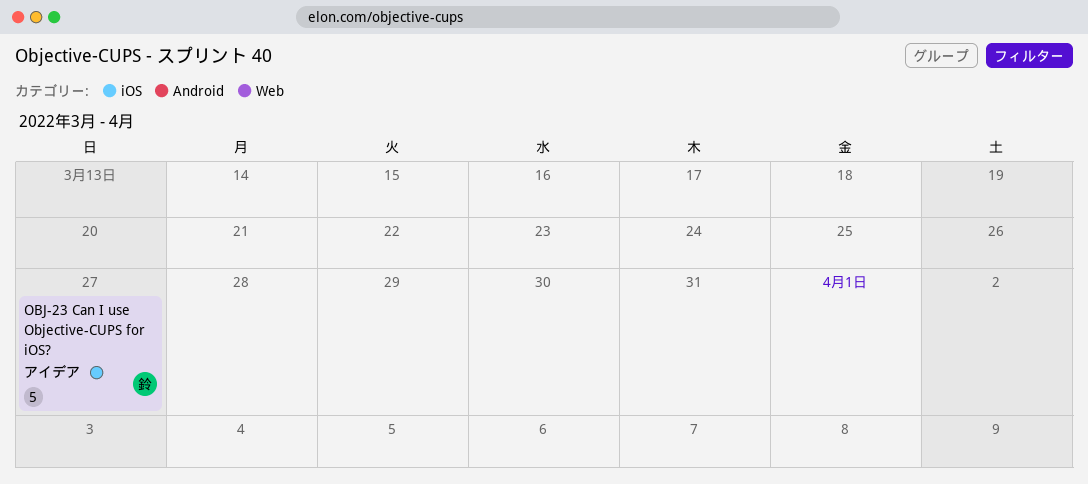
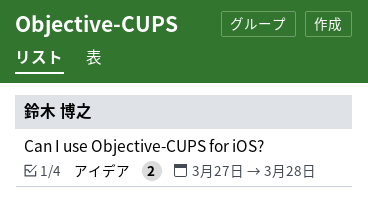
Can I use Objective-CUPS for iOS?, estimate: 5 -> 2
Can I use Objective-CUPS for iOS?, due: Mar 27 -> Mar 28

